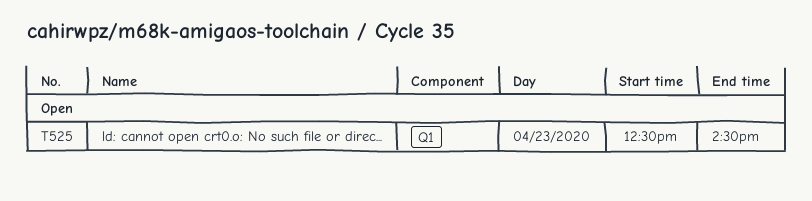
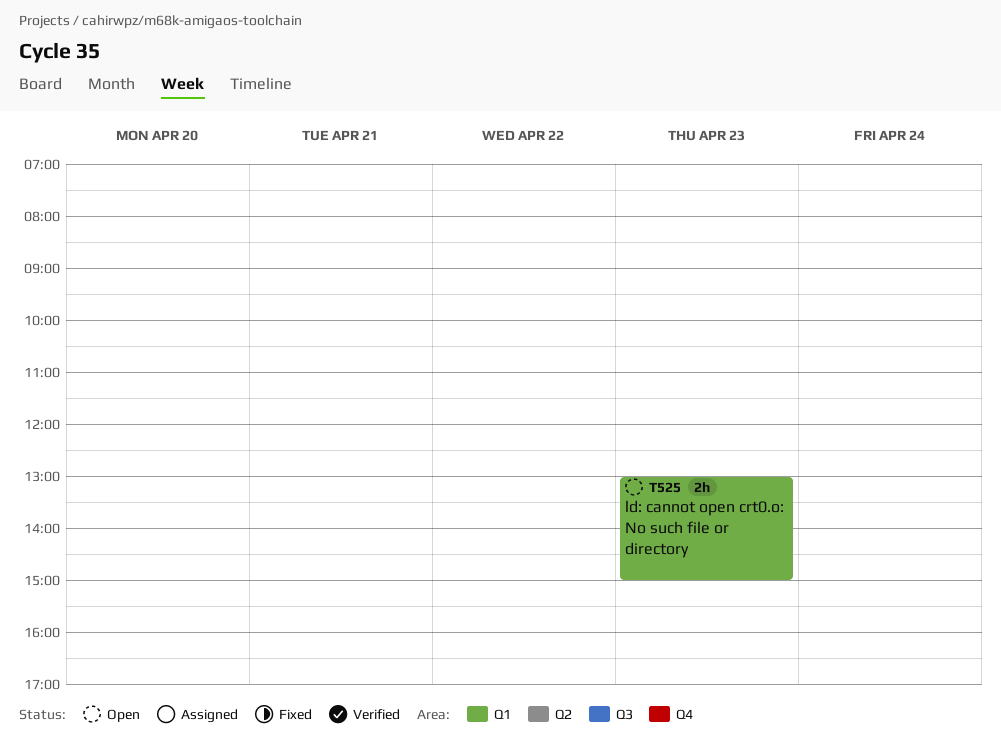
T525, begins: 12:30 -> 13:00
T525, ends: 14:30 -> 15:00

